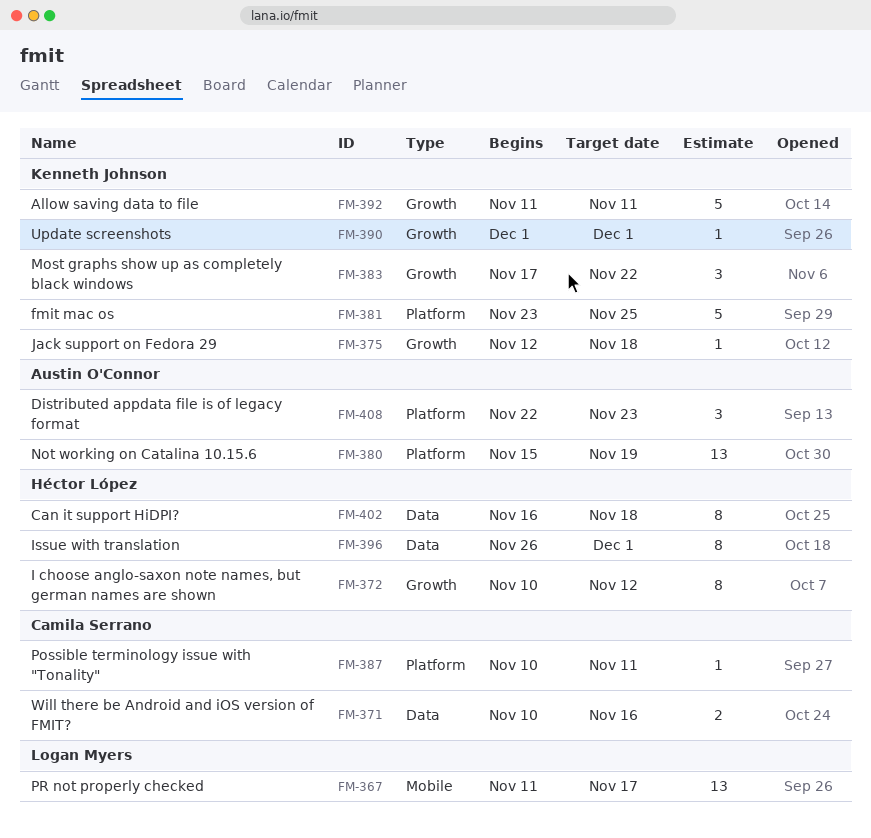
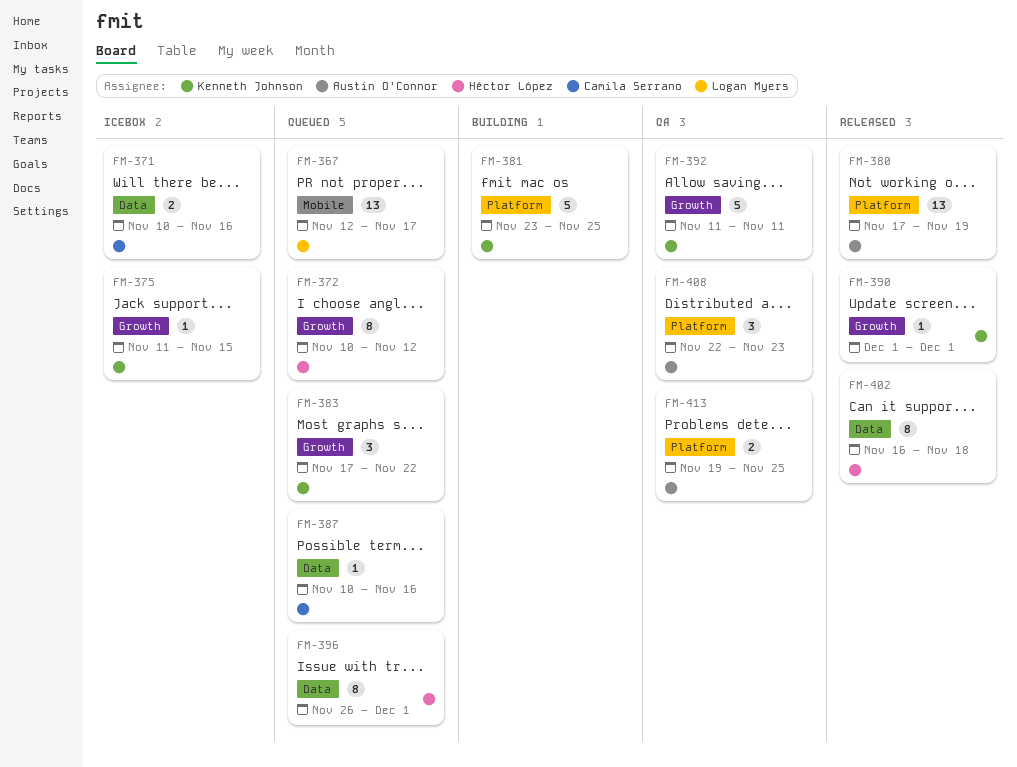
FM-367, start: Nov 11 -> Nov 12
FM-375, start: Nov 12 -> Nov 11
FM-375, due: Nov 18 -> Nov 15
FM-380, start: Nov 15 -> Nov 17
FM-387, label: Platform -> Data
FM-387, due: Nov 11 -> Nov 16
FM-413: none -> present

